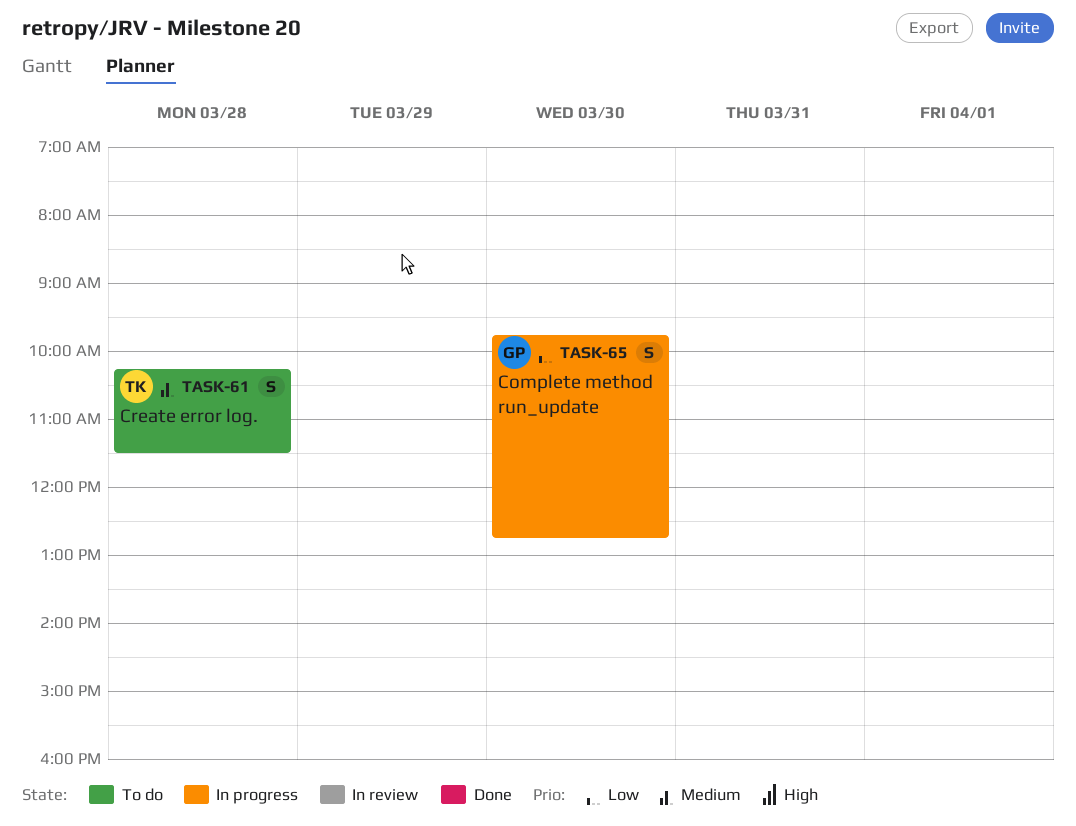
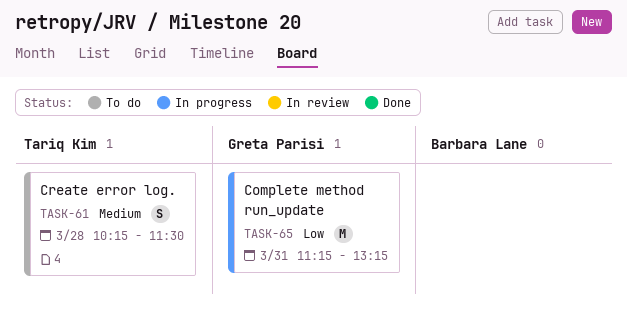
TASK-65, estimate: S -> M
TASK-65, day: Mar 30 -> Mar 31
TASK-65, begins: 09:45 -> 11:15
TASK-65, ends: 12:45 -> 13:15

